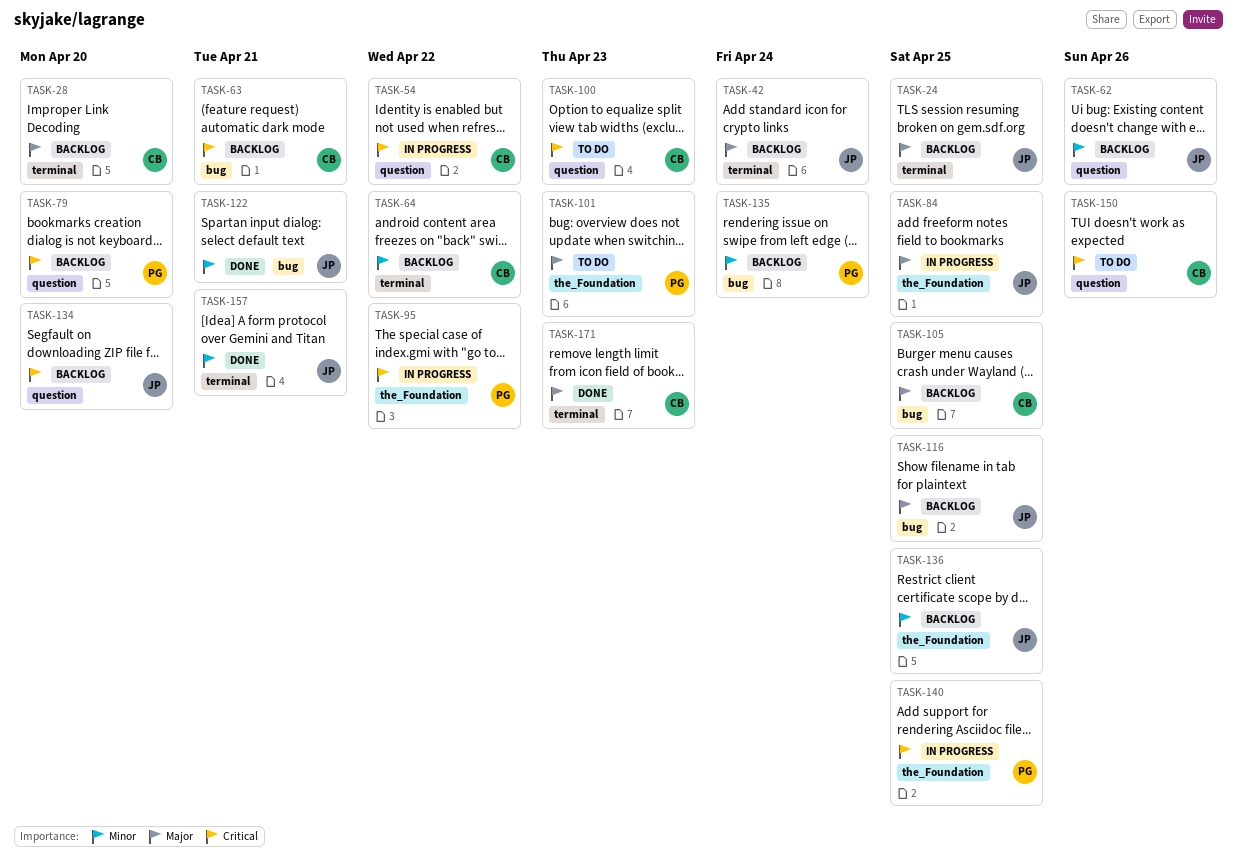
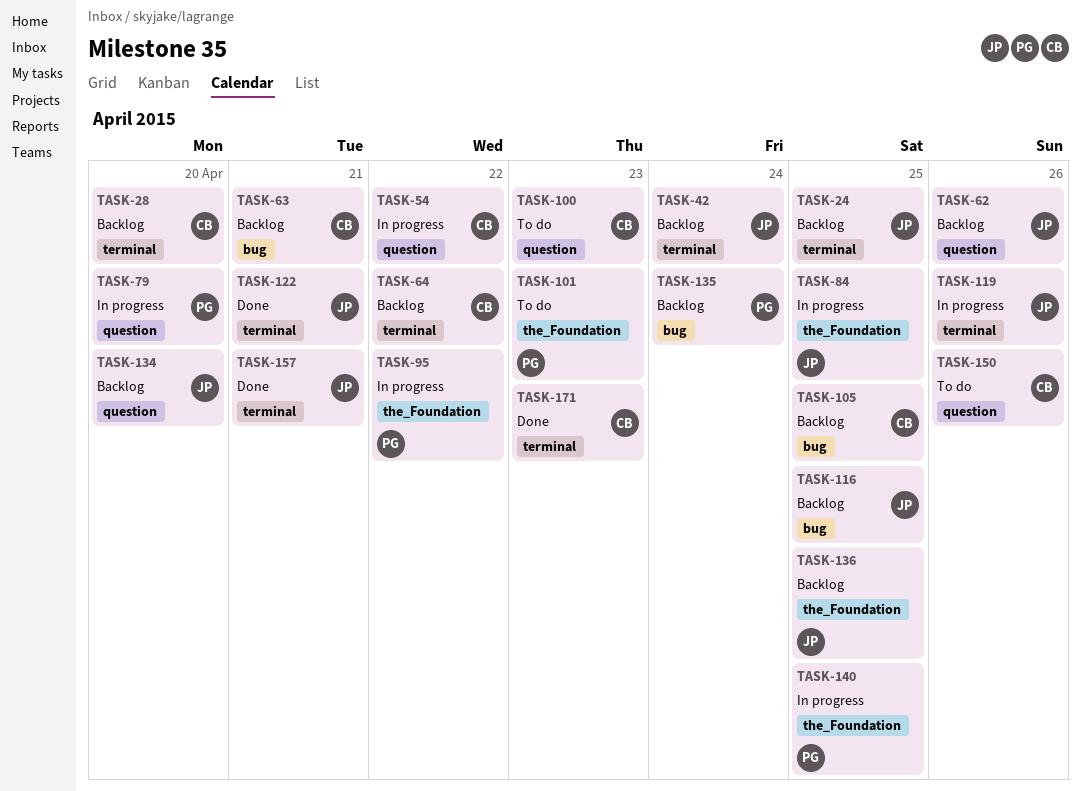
TASK-79, status: Backlog -> In progress
TASK-119: none -> present
TASK-122, label: bug -> terminal

